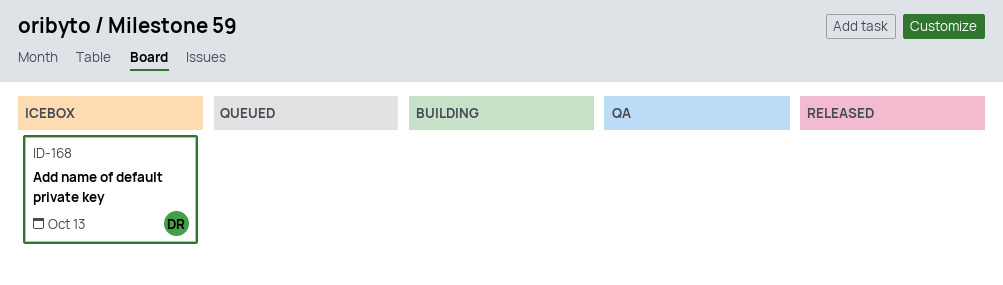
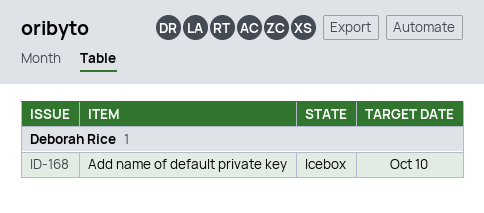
ID-168, due: Oct 13 -> Oct 10

